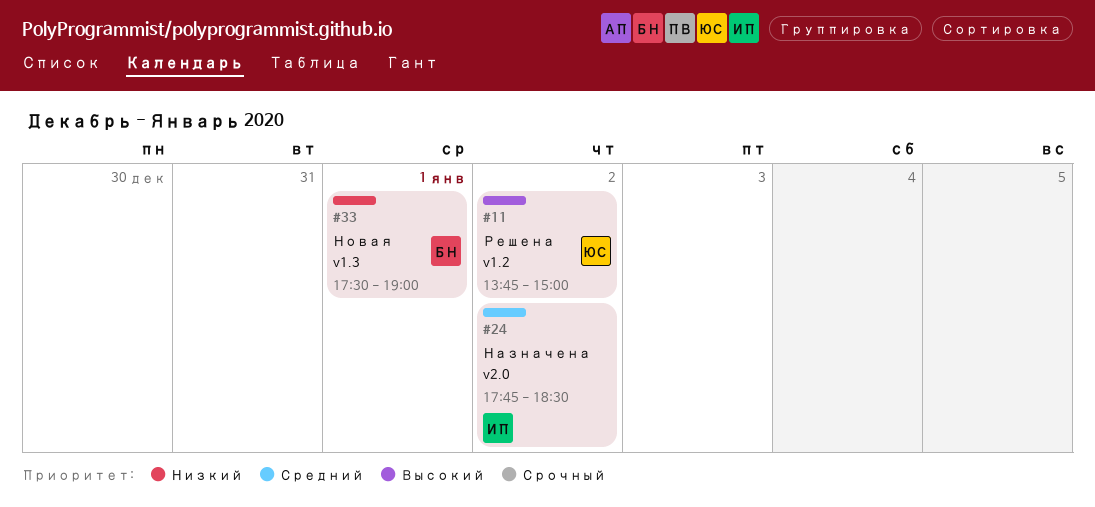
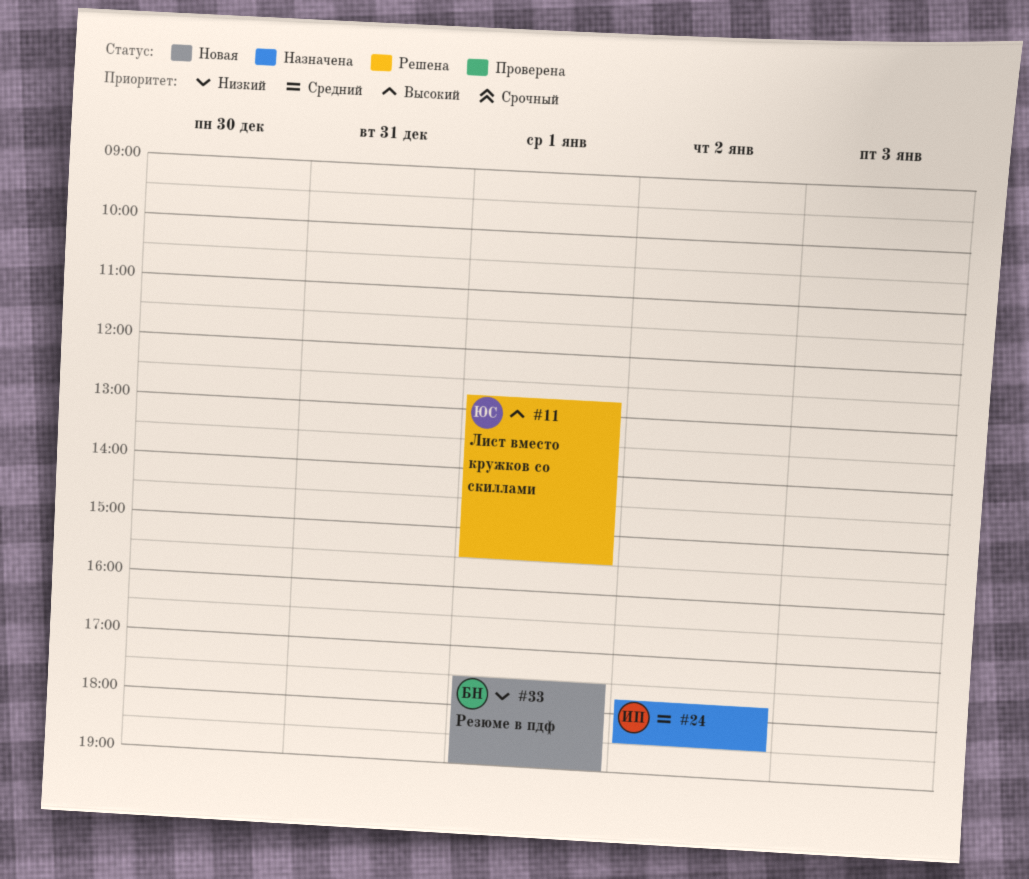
#11, day: Jan 2 -> Jan 1
#11, begins: 13:45 -> 12:45
#11, ends: 15:00 -> 15:30

